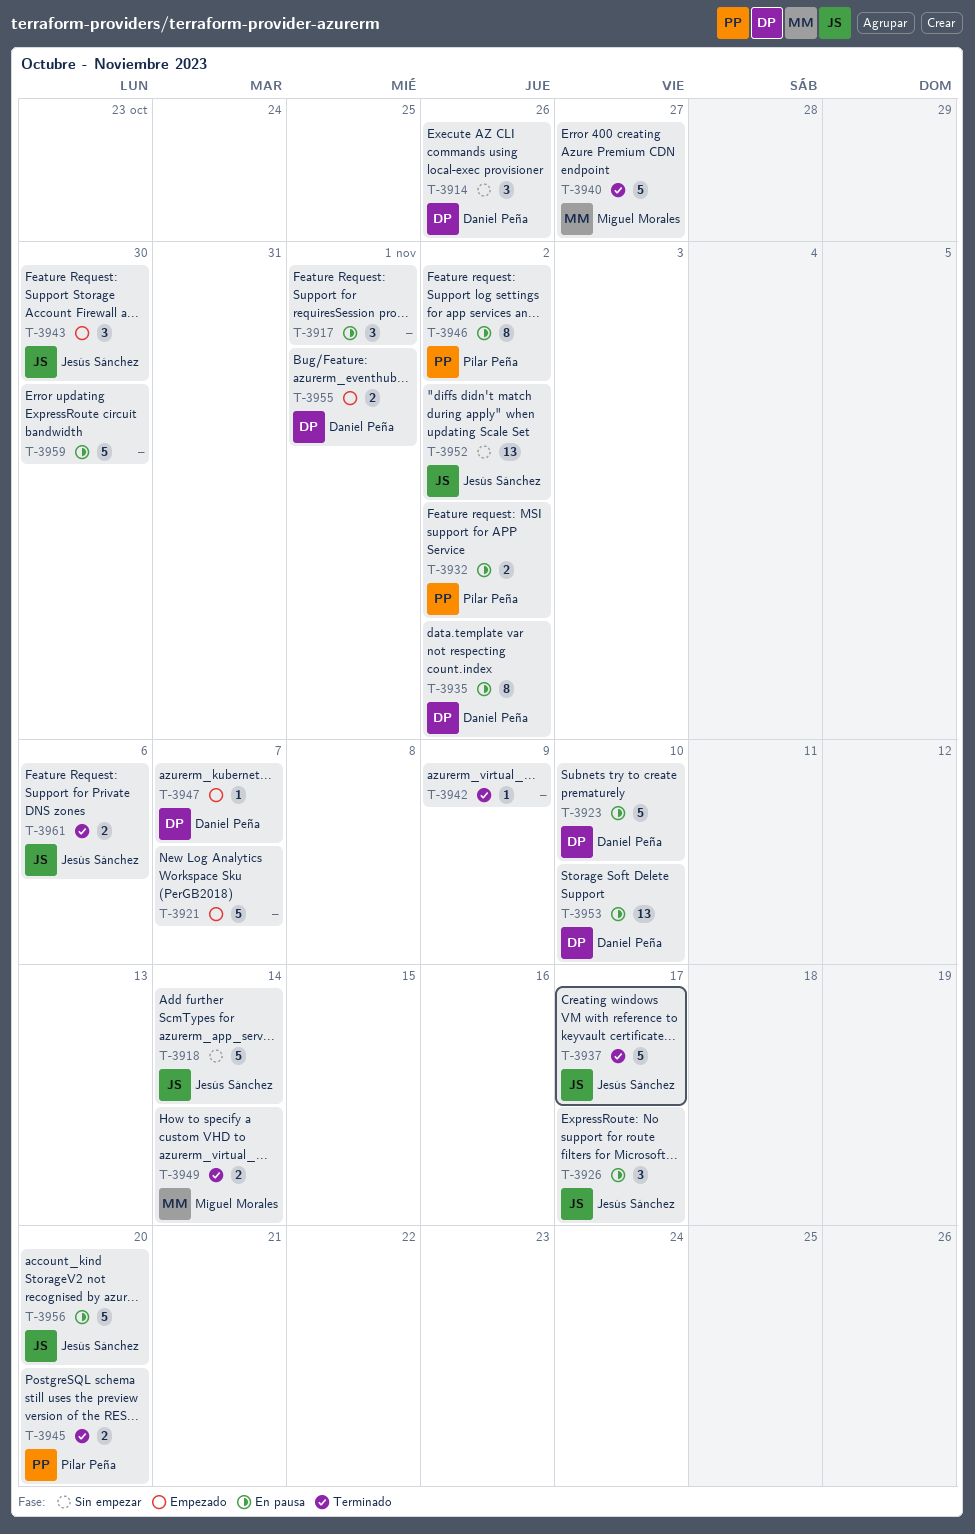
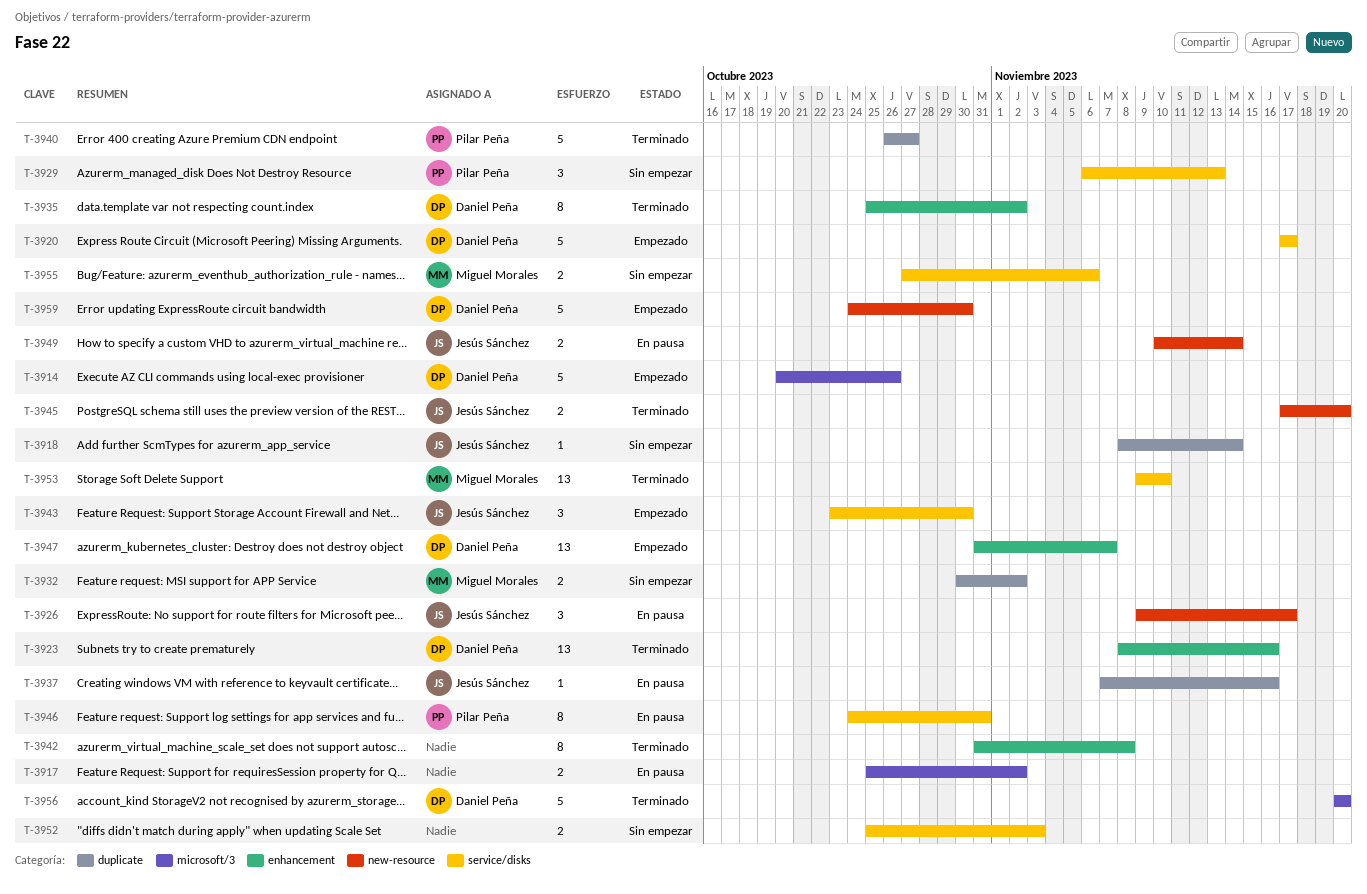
T-3914, status: Sin empezar -> Empezado
T-3914, estimate: 3 -> 5
T-3917, estimate: 3 -> 2
T-3917, due: Nov 1 -> Nov 2
T-3918, estimate: 5 -> 1
T-3920: none -> present
T-3921: present -> none
T-3923, status: En pausa -> Terminado
T-3923, estimate: 5 -> 13
T-3923, due: Nov 10 -> Nov 16
T-3929: none -> present
T-3932, status: En pausa -> Sin empezar
T-3932, owner: Pilar Peña -> Miguel Morales
T-3935, status: En pausa -> Terminado
T-3937, status: Terminado -> En pausa
T-3937, estimate: 5 -> 1
T-3937, due: Nov 17 -> Nov 16
T-3940, owner: Miguel Morales -> Pilar Peña
T-3942, estimate: 1 -> 8
T-3942, due: Nov 9 -> Nov 8
T-3945, owner: Pilar Peña -> Jesús Sánchez
T-3946, due: Nov 2 -> Oct 31
T-3947, estimate: 1 -> 13
T-3949, status: Terminado -> En pausa
T-3949, owner: Miguel Morales -> Jesús Sánchez
T-3952, owner: Jesús Sánchez -> none
T-3952, estimate: 13 -> 2
T-3952, due: Nov 2 -> Nov 3
T-3953, status: En pausa -> Terminado
T-3953, owner: Daniel Peña -> Miguel Morales
T-3955, status: Empezado -> Sin empezar
T-3955, owner: Daniel Peña -> Miguel Morales
T-3955, due: Nov 1 -> Nov 6
T-3956, status: En pausa -> Terminado
T-3956, owner: Jesús Sánchez -> Daniel Peña
T-3959, status: En pausa -> Empezado
T-3959, owner: none -> Daniel Peña
T-3961: present -> none

